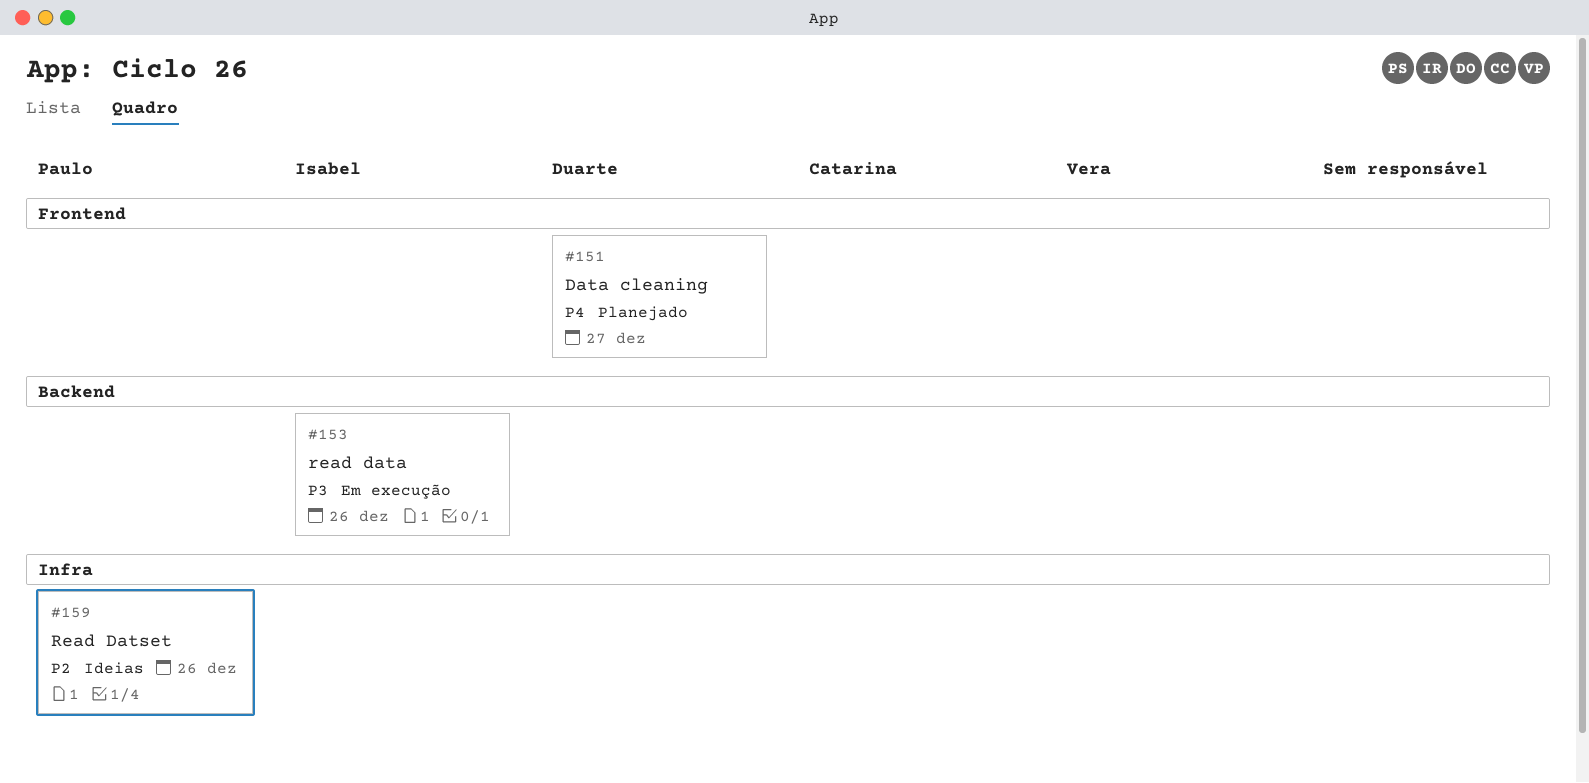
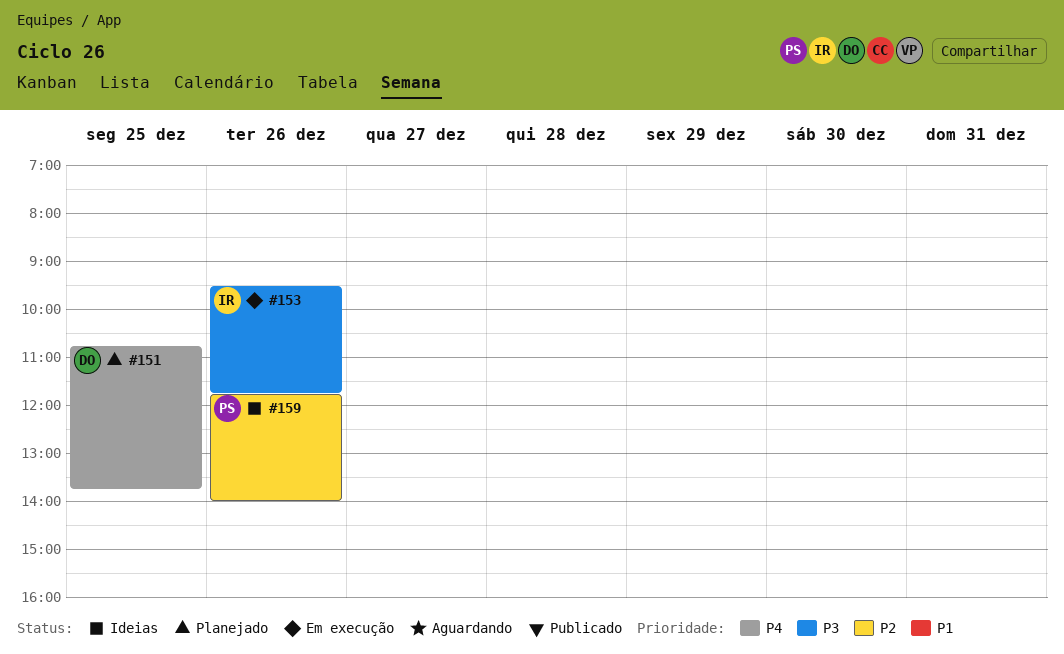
#151, day: Dec 27 -> Dec 25

